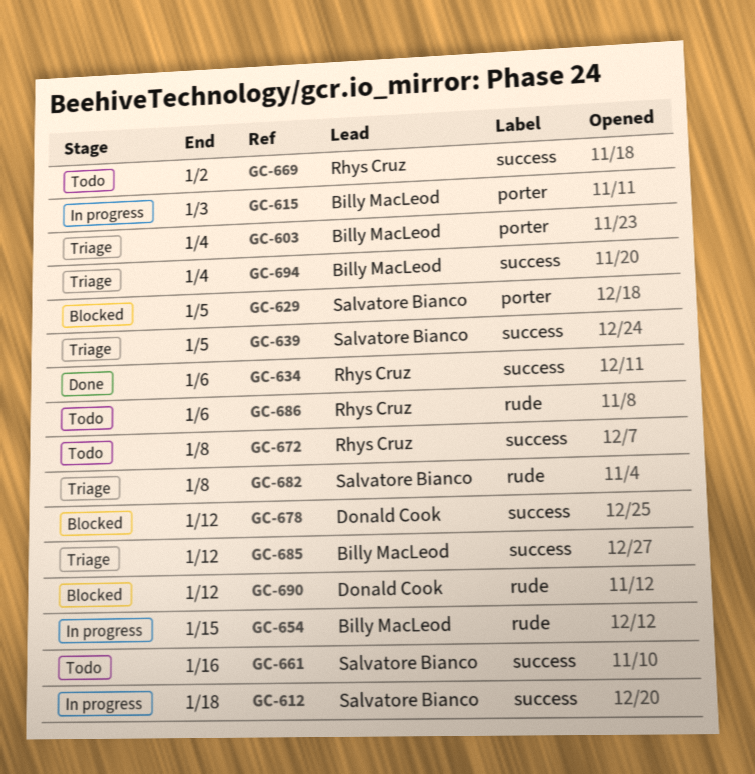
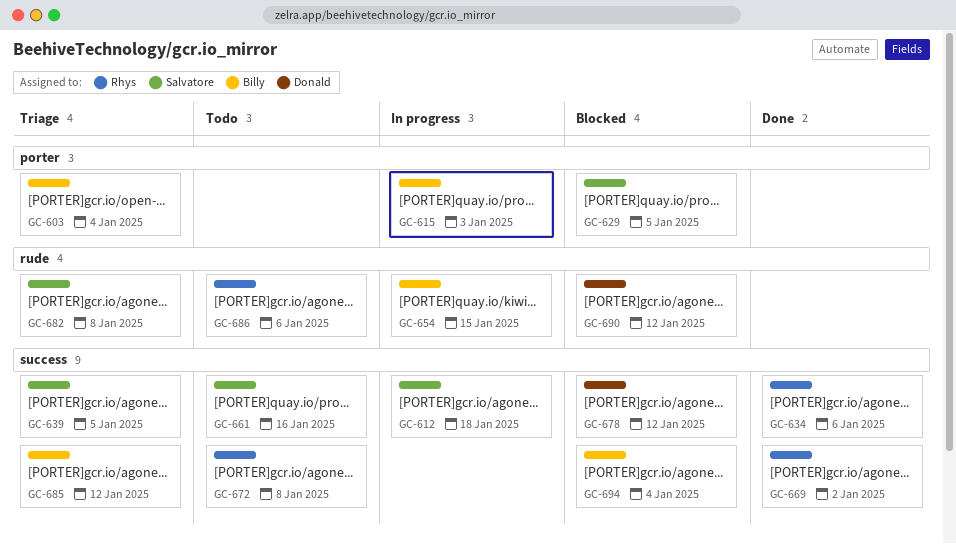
GC-669, status: Todo -> Done
GC-694, status: Triage -> Blocked

